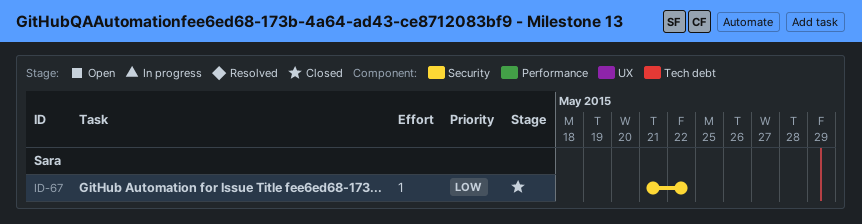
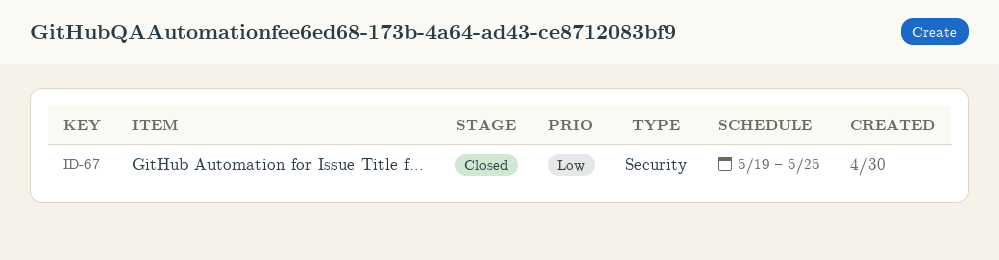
ID-67, start: May 21 -> May 19
ID-67, due: May 22 -> May 25

